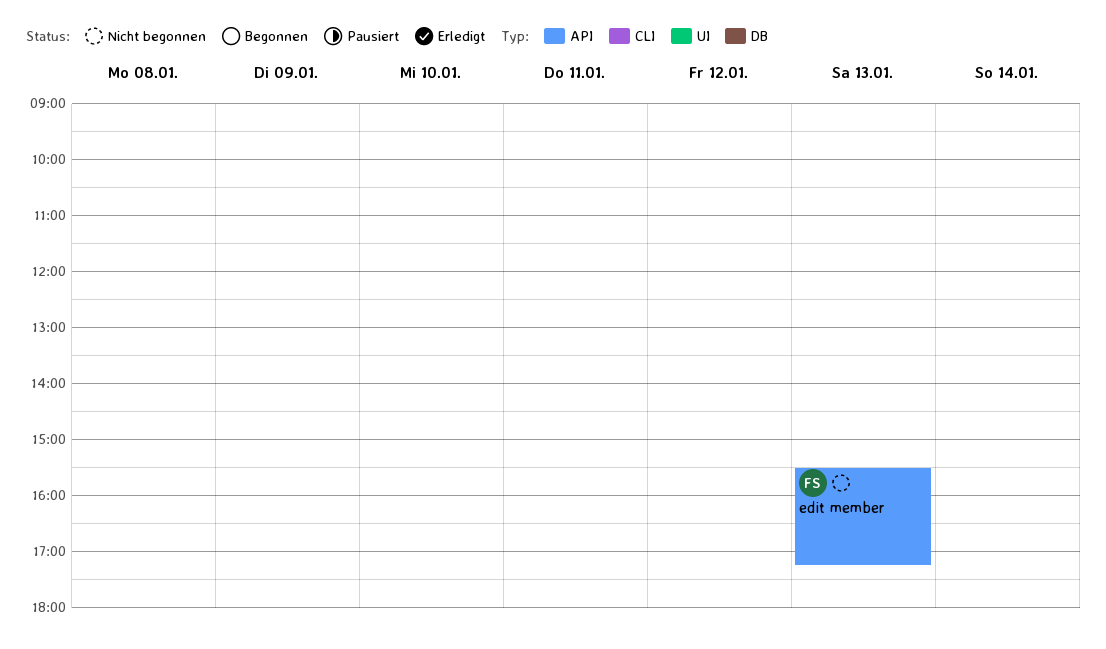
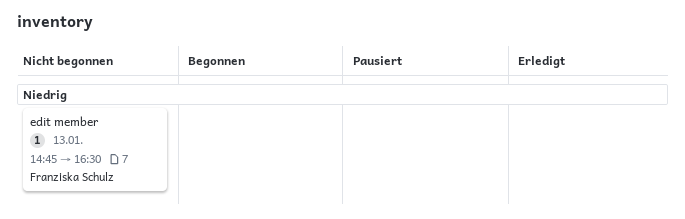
edit member, begins: 15:30 -> 14:45
edit member, ends: 17:15 -> 16:30

